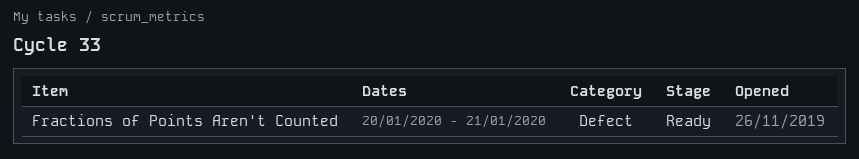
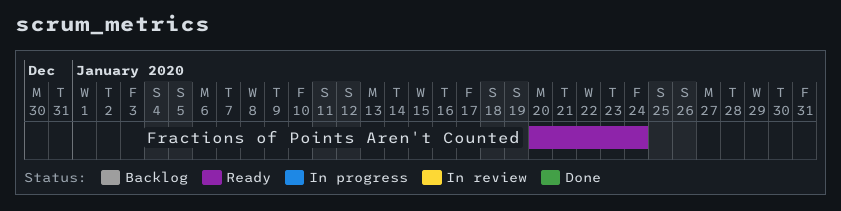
Fractions of Points Aren't Counted, due: Jan 21 -> Jan 24

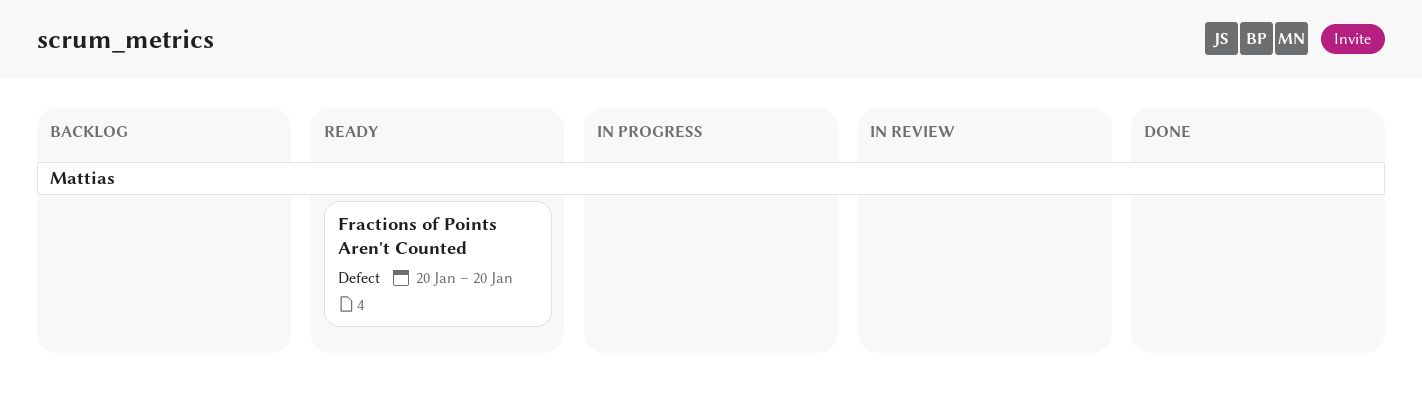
Fractions of Points Aren't Counted, due: Jan 24 -> Jan 20

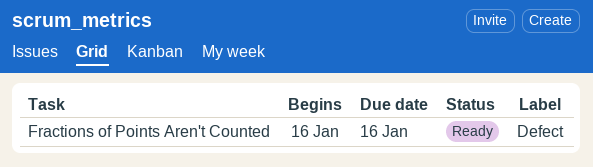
Fractions of Points Aren't Counted, start: Jan 20 -> Jan 16
Fractions of Points Aren't Counted, due: Jan 20 -> Jan 16

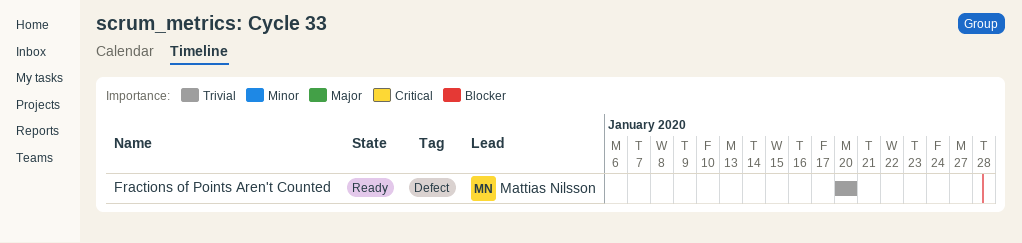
Fractions of Points Aren't Counted, start: Jan 16 -> Jan 20
Fractions of Points Aren't Counted, due: Jan 16 -> Jan 20

